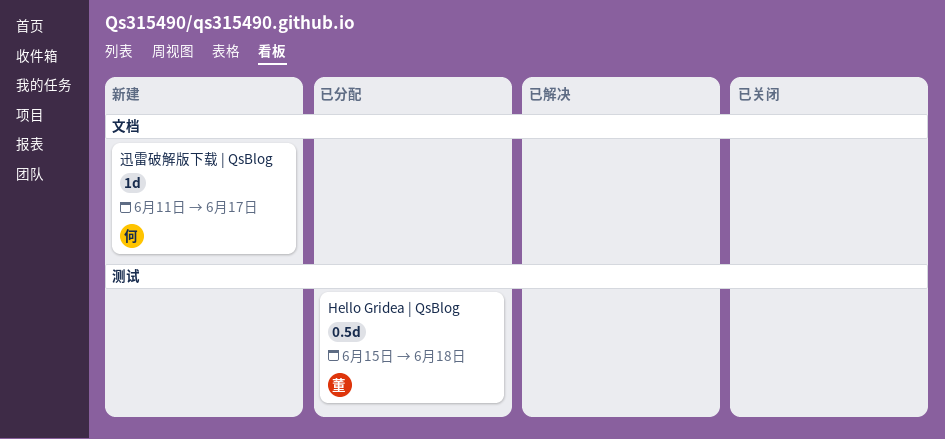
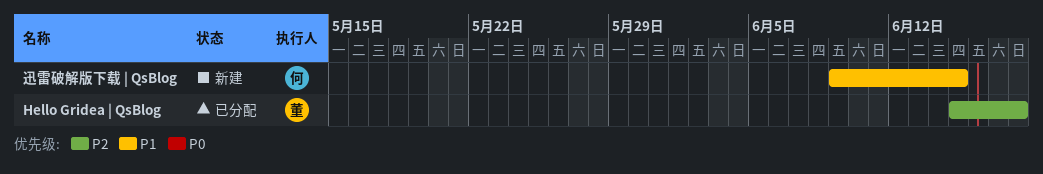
迅雷破解版下载 | QsBlog, start: Jun 11 -> Jun 9
迅雷破解版下载 | QsBlog, due: Jun 17 -> Jun 15

